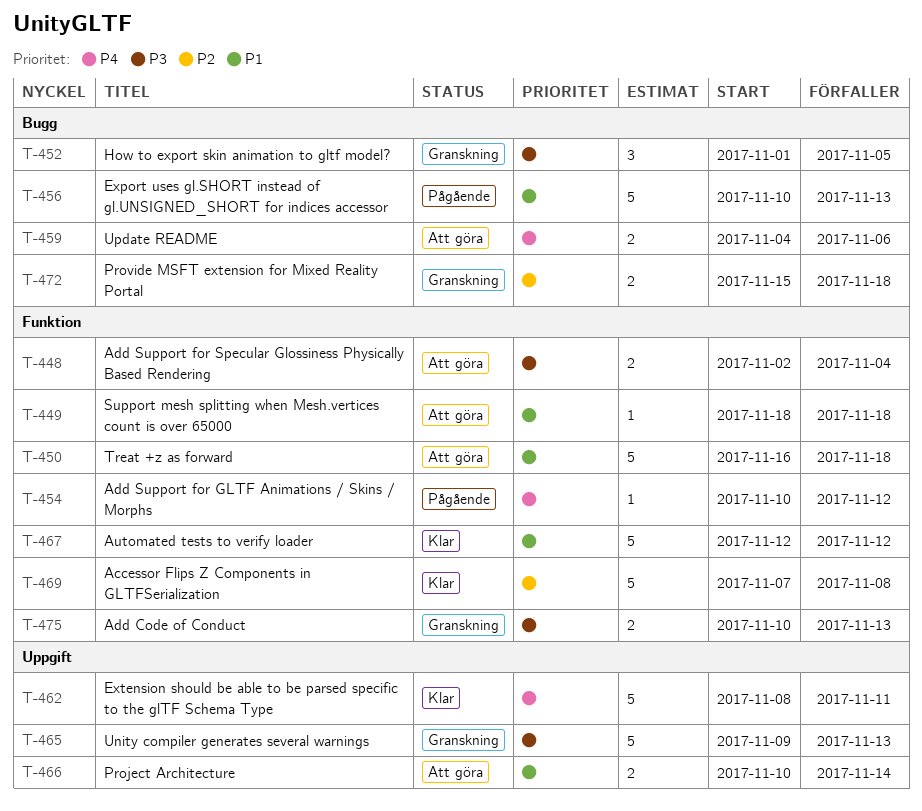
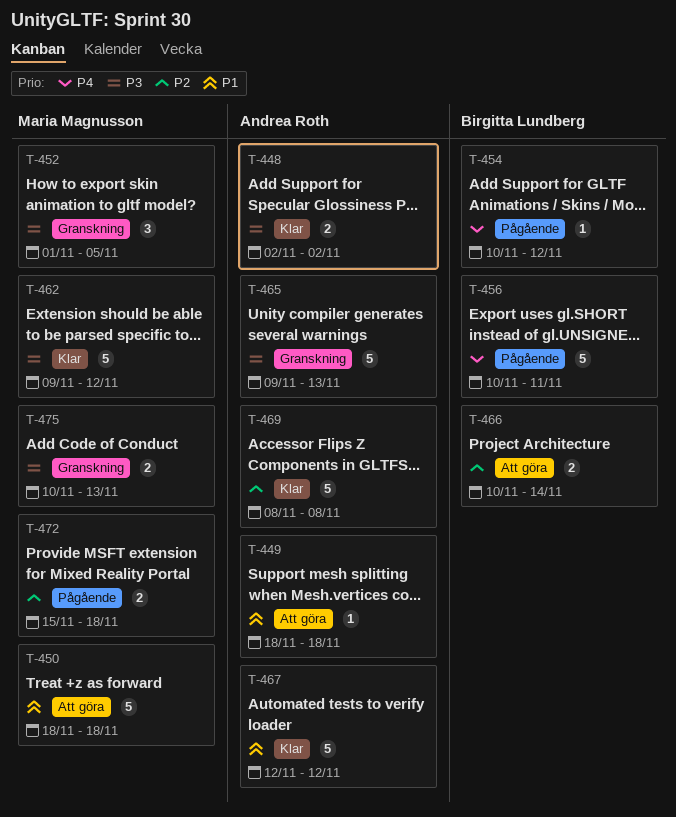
T-448, status: Att göra -> Klar
T-448, due: Nov 4 -> Nov 2
T-450, start: Nov 16 -> Nov 18
T-456, priority: P1 -> P4
T-456, due: Nov 13 -> Nov 11
T-459: present -> none
T-462, priority: P4 -> P3
T-462, start: Nov 8 -> Nov 9
T-462, due: Nov 11 -> Nov 12
T-466, priority: P1 -> P2
T-469, start: Nov 7 -> Nov 8
T-472, status: Granskning -> Pågående

